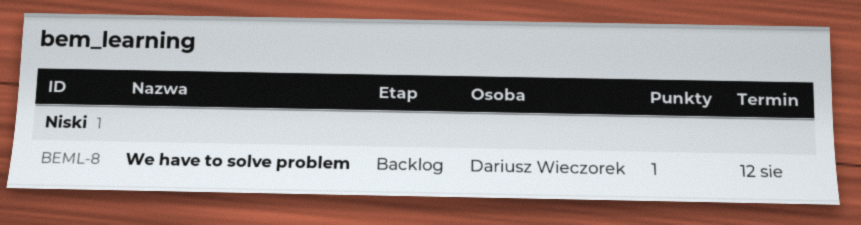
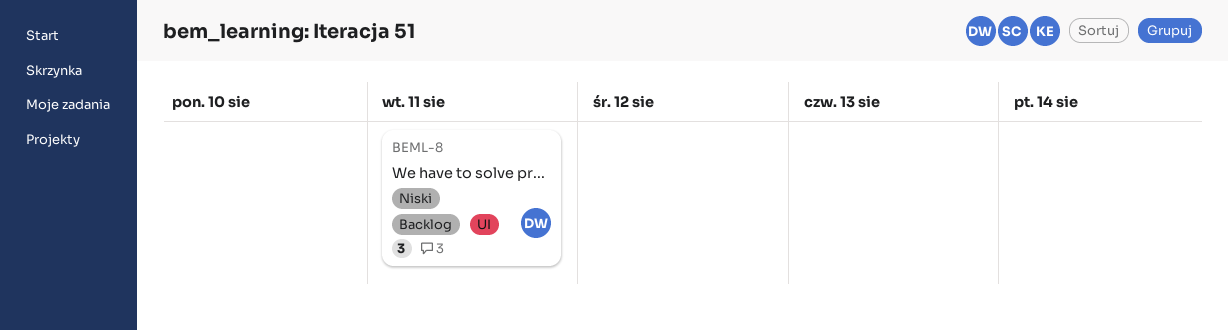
BEML-8, estimate: 1 -> 3
BEML-8, due: Aug 12 -> Aug 11

